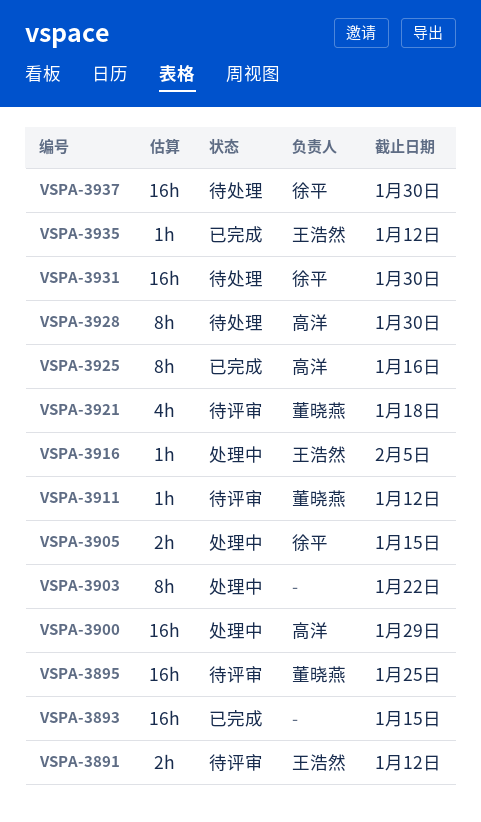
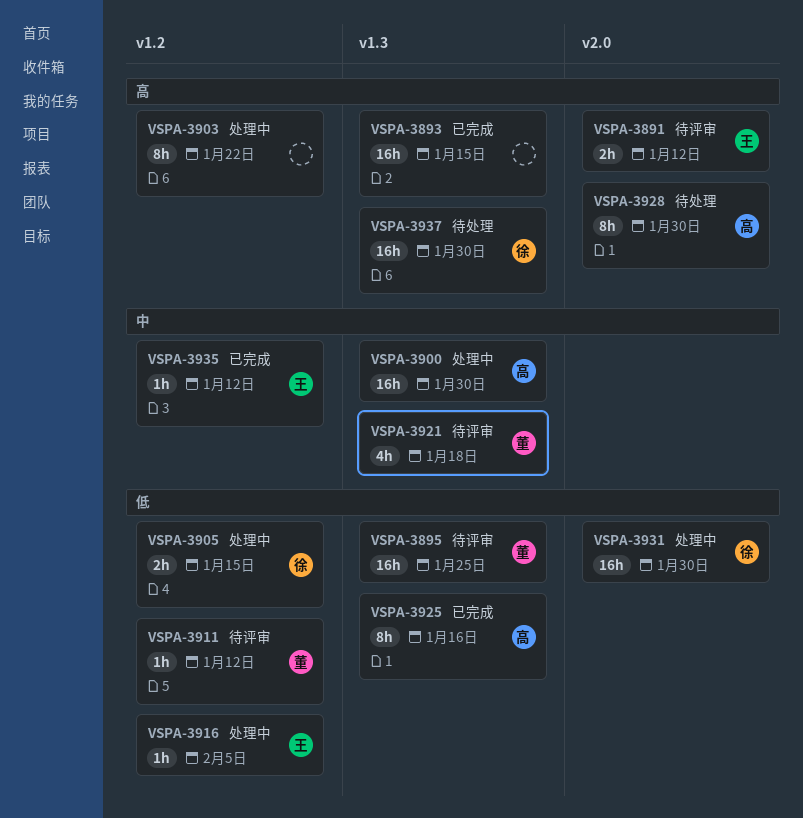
VSPA-3900, due: Jan 29 -> Jan 30
VSPA-3931, status: 待处理 -> 处理中

